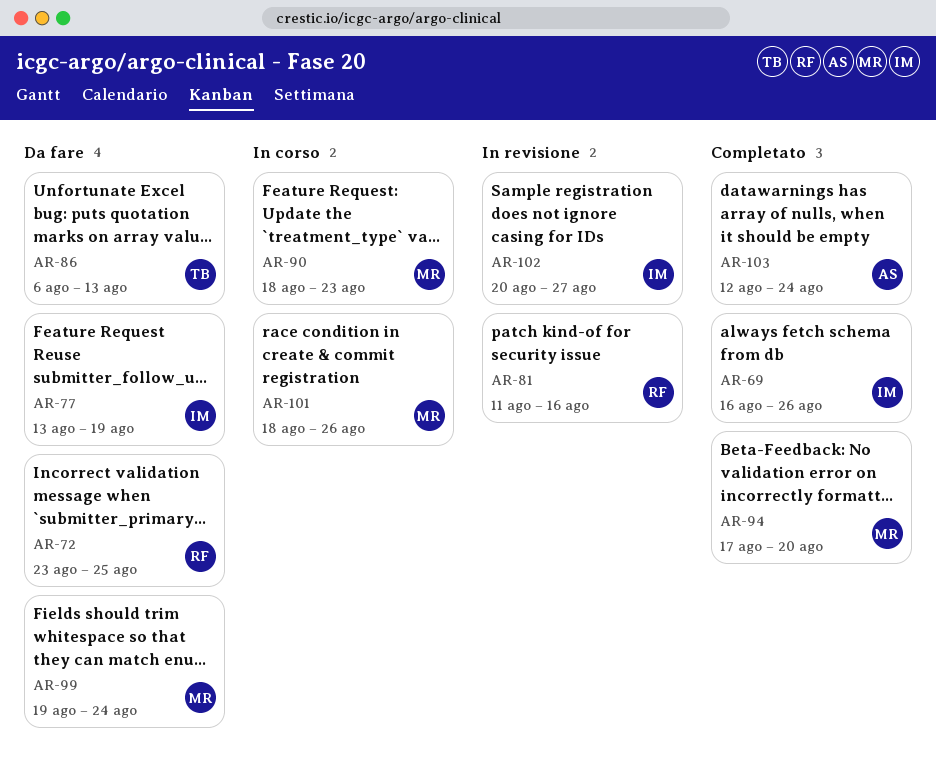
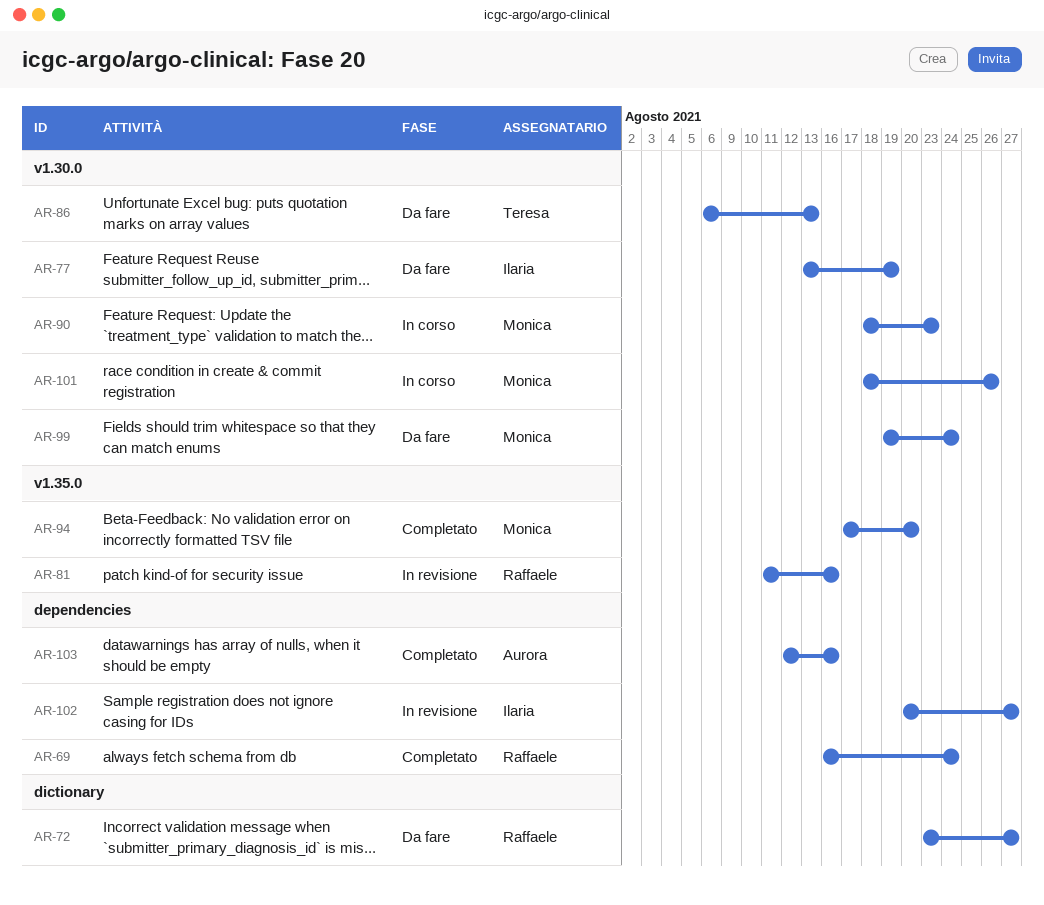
AR-69, owner: Ilaria -> Raffaele
AR-69, due: Aug 26 -> Aug 24
AR-72, due: Aug 25 -> Aug 27
AR-103, due: Aug 24 -> Aug 16

